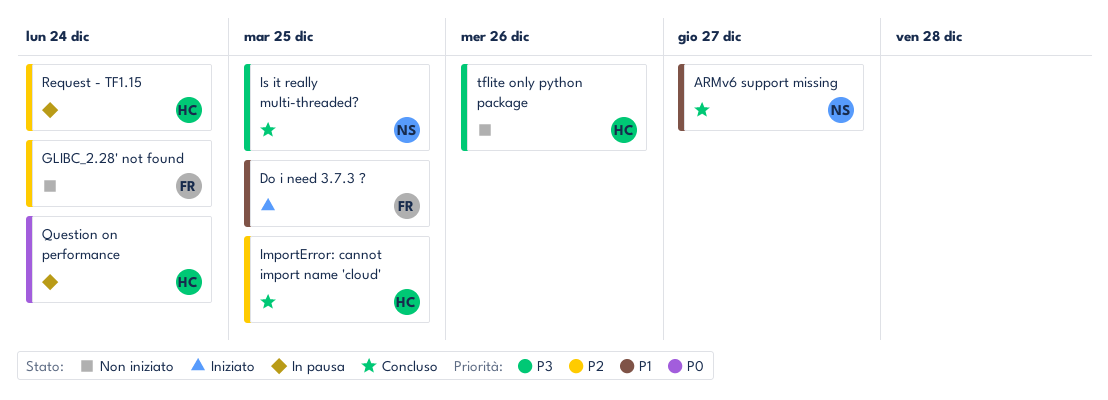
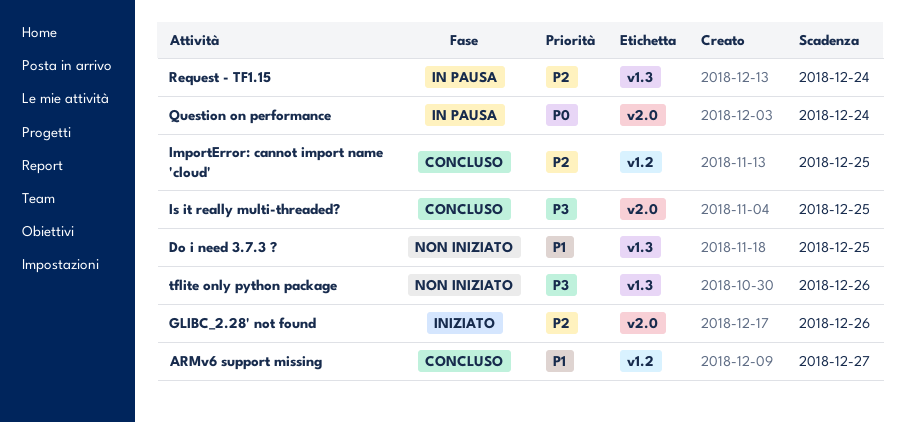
Do i need 3.7.3 ?, status: Iniziato -> Non iniziato
GLIBC_2.28' not found, status: Non iniziato -> Iniziato
GLIBC_2.28' not found, due: Dec 24 -> Dec 26

